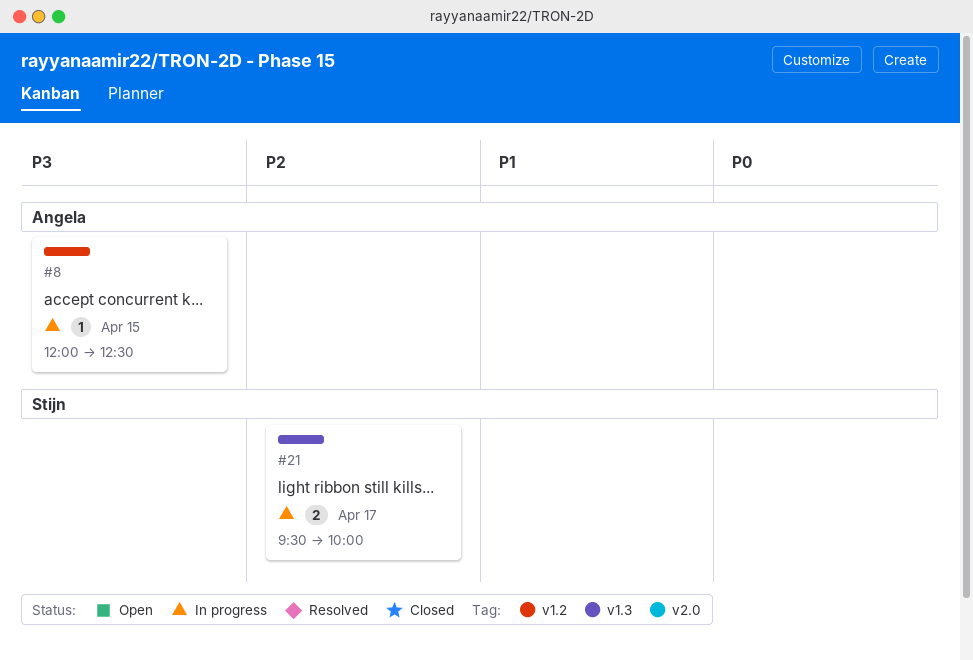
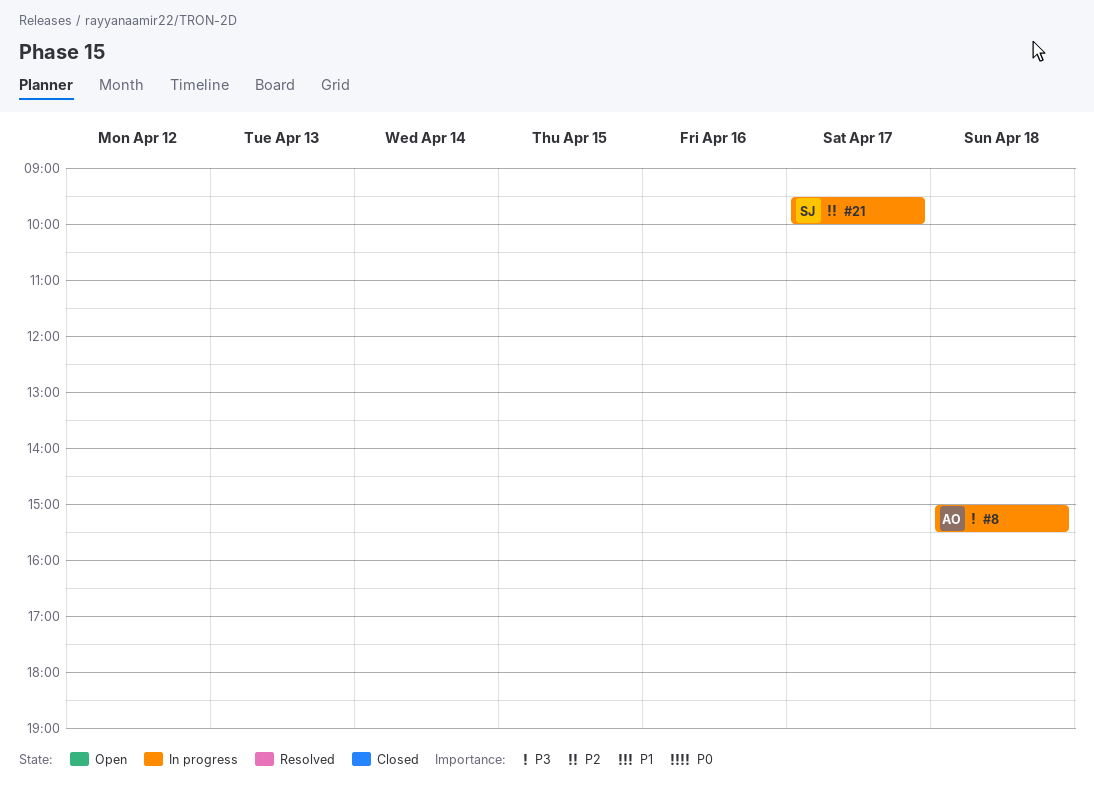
#8, day: Apr 15 -> Apr 18
#8, begins: 12:00 -> 15:00
#8, ends: 12:30 -> 15:30

